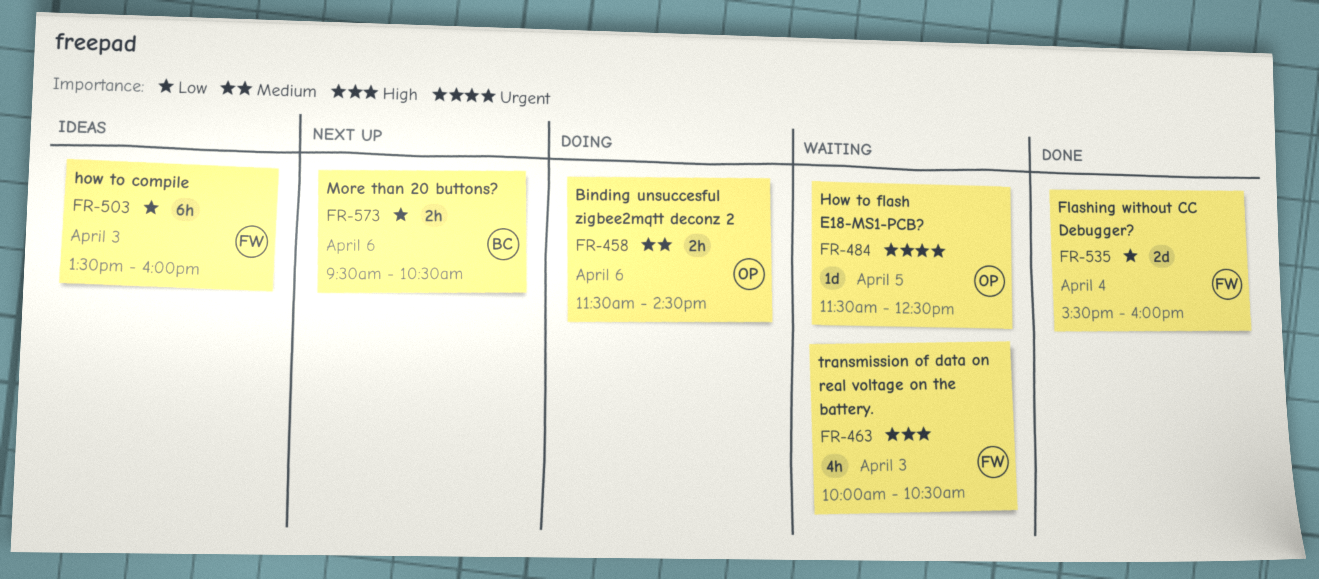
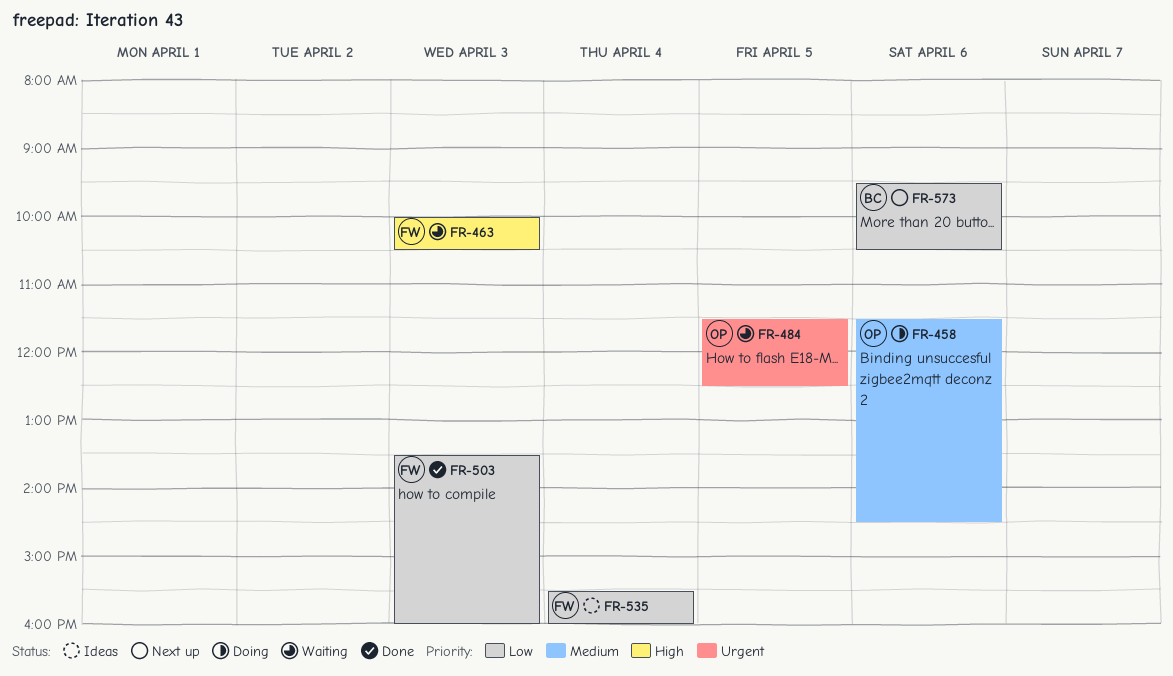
FR-503, status: Ideas -> Done
FR-535, status: Done -> Ideas

